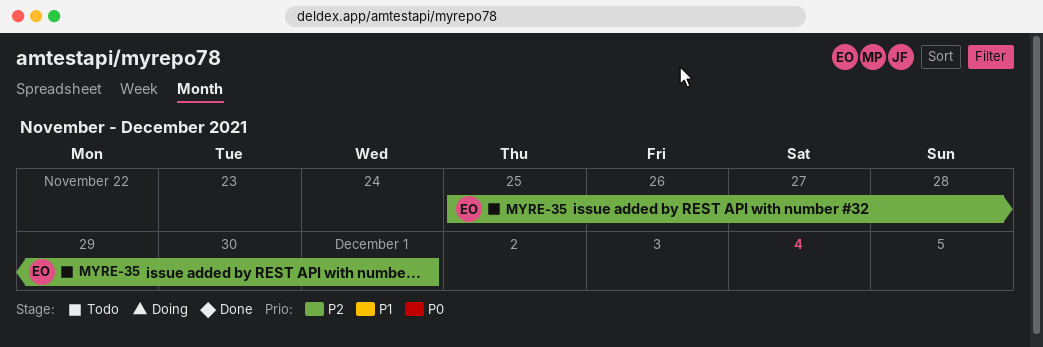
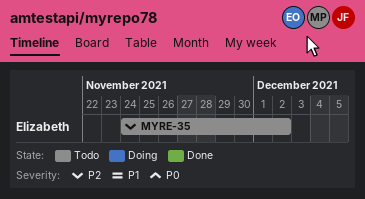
MYRE-35, start: Nov 25 -> Nov 24
MYRE-35, due: Dec 1 -> Dec 2

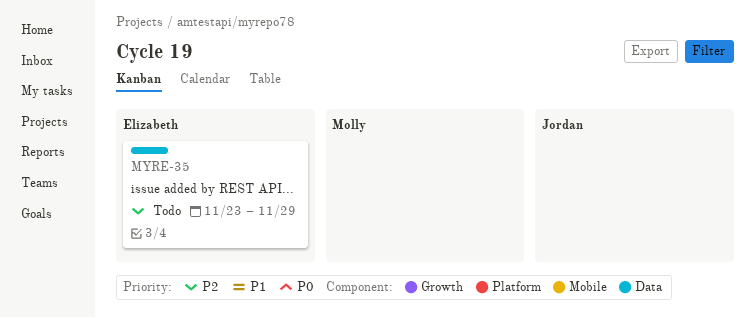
MYRE-35, start: Nov 24 -> Nov 23
MYRE-35, due: Dec 2 -> Nov 29

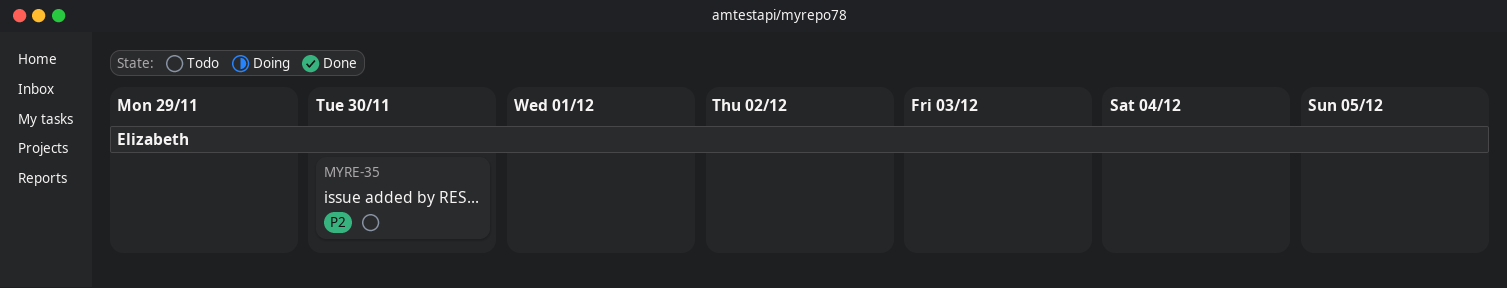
MYRE-35, due: Nov 29 -> Nov 30

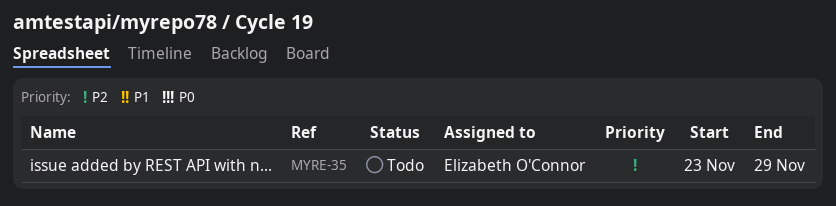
MYRE-35, due: Nov 30 -> Nov 29

